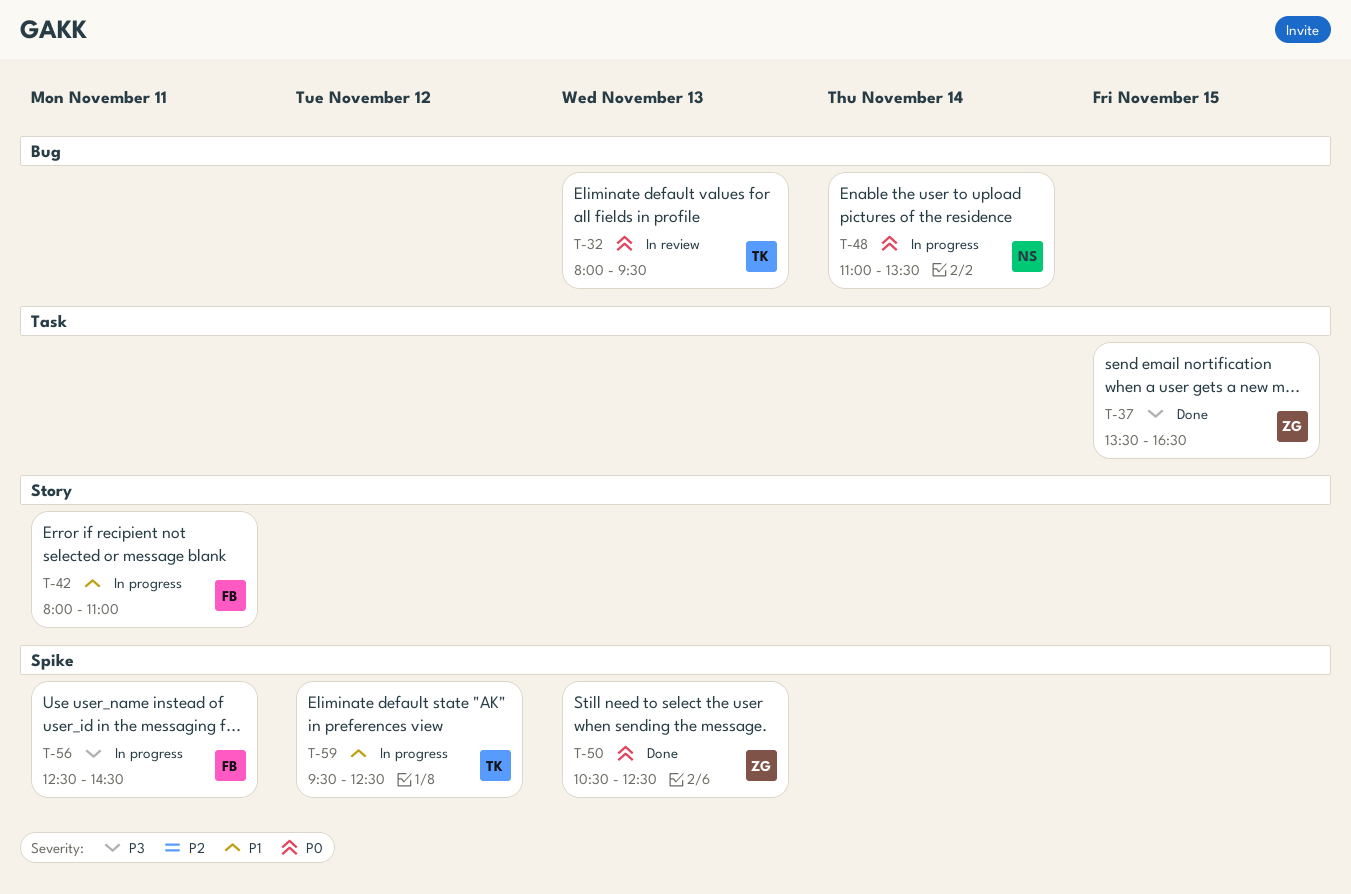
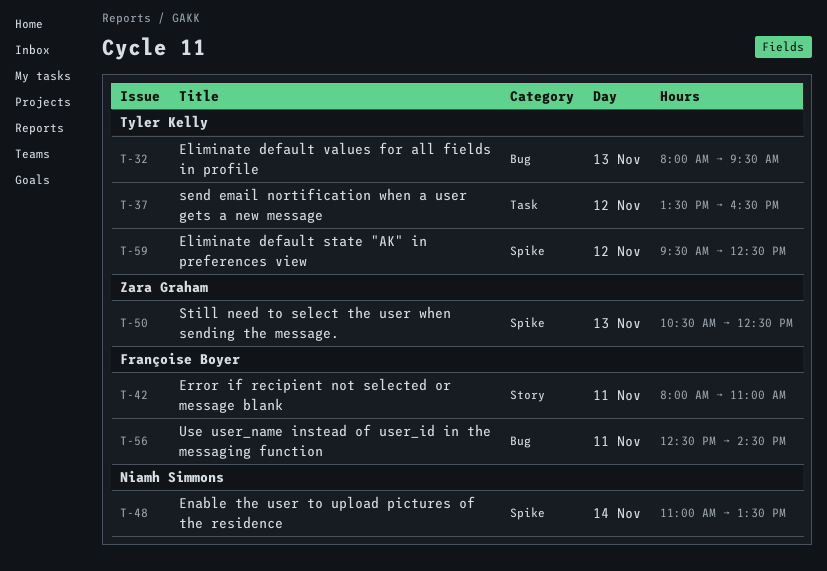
T-37, owner: Zara Graham -> Tyler Kelly
T-37, day: Nov 15 -> Nov 12
T-48, label: Bug -> Spike
T-56, label: Spike -> Bug

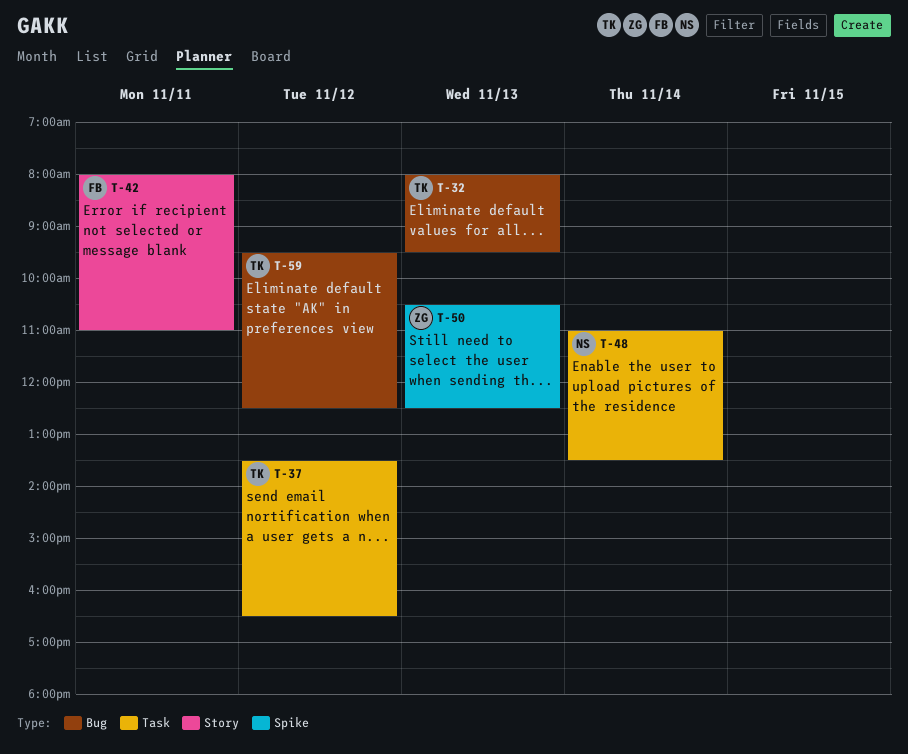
T-48, label: Spike -> Task
T-56: present -> none
T-59, label: Spike -> Bug

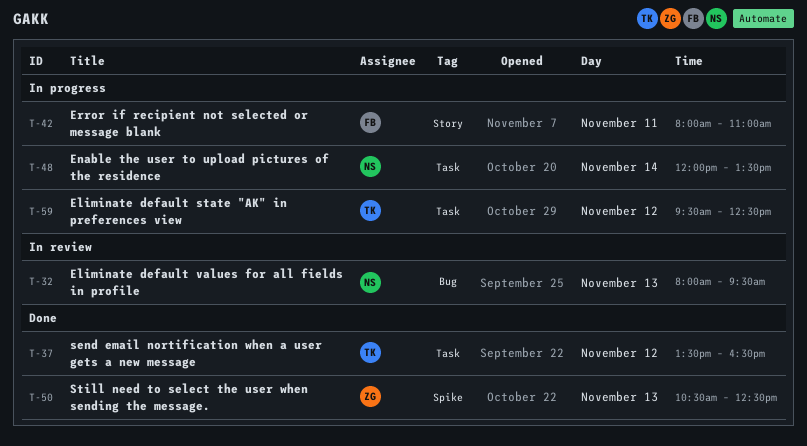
T-32, owner: TK -> NS
T-48, begins: 11:00 -> 12:00
T-59, label: Bug -> Task

